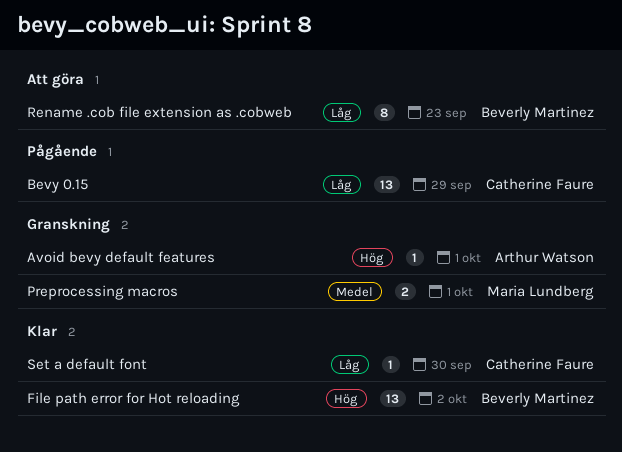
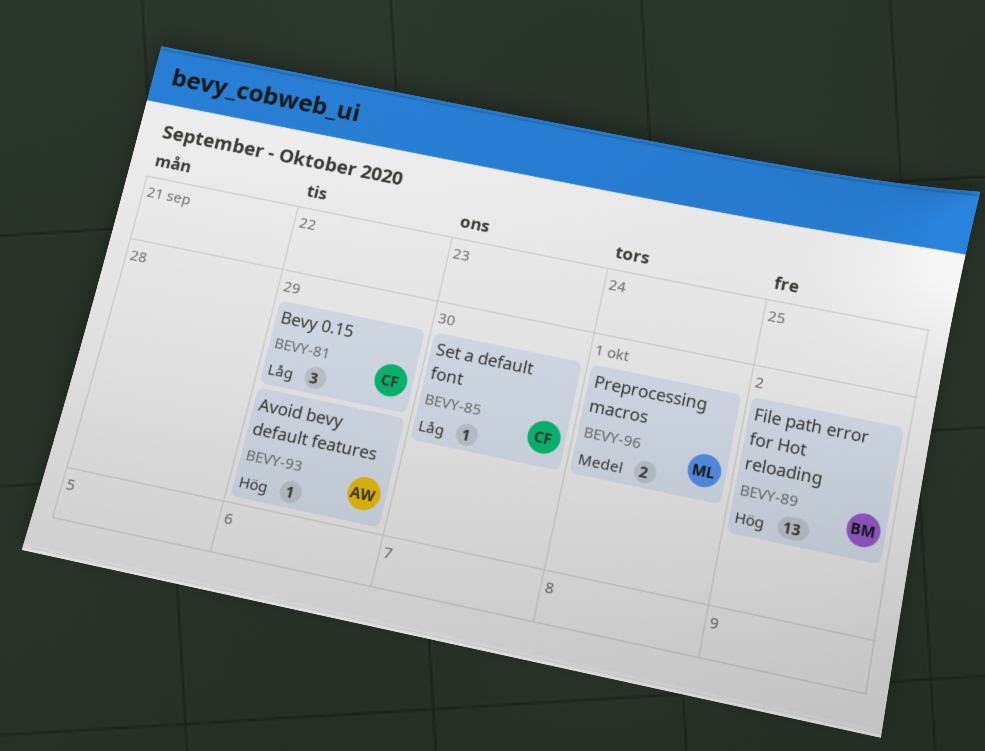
Avoid bevy default features, due: Oct 1 -> Sep 29
Bevy 0.15, estimate: 13 -> 3
Rename .cob file extension as .cobweb: present -> none

